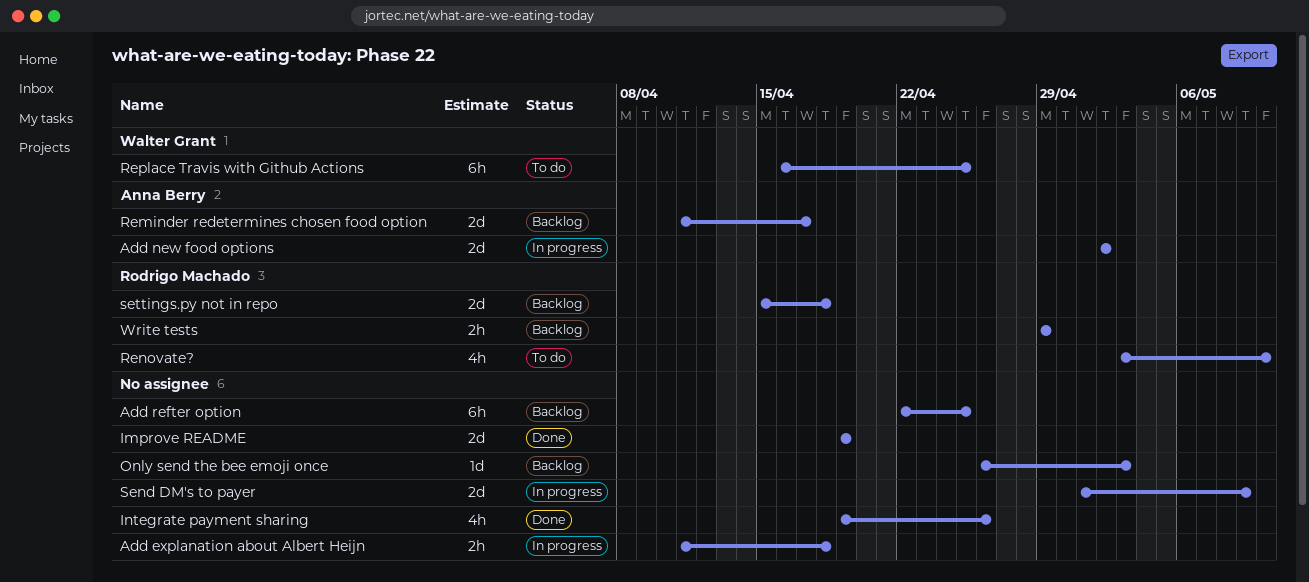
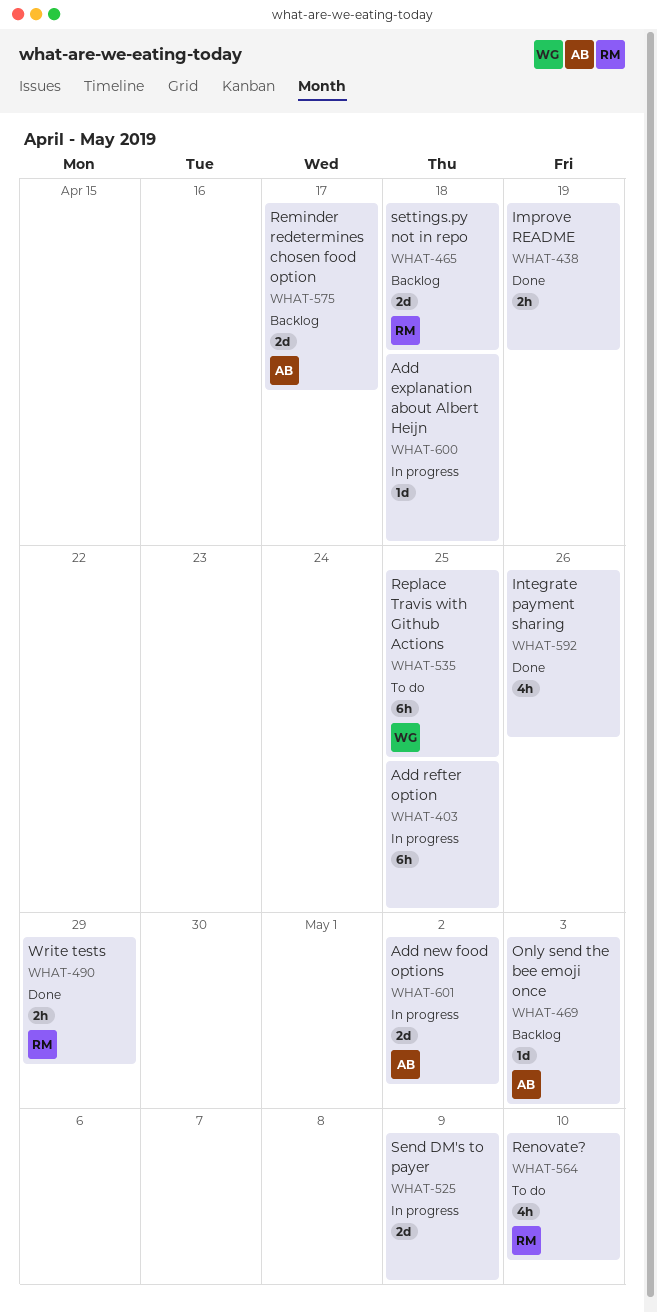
Add explanation about Albert Heijn, estimate: 2h -> 1d
Add refter option, status: Backlog -> In progress
Improve README, estimate: 2d -> 2h
Only send the bee emoji once, owner: none -> Anna Berry
Write tests, status: Backlog -> Done

